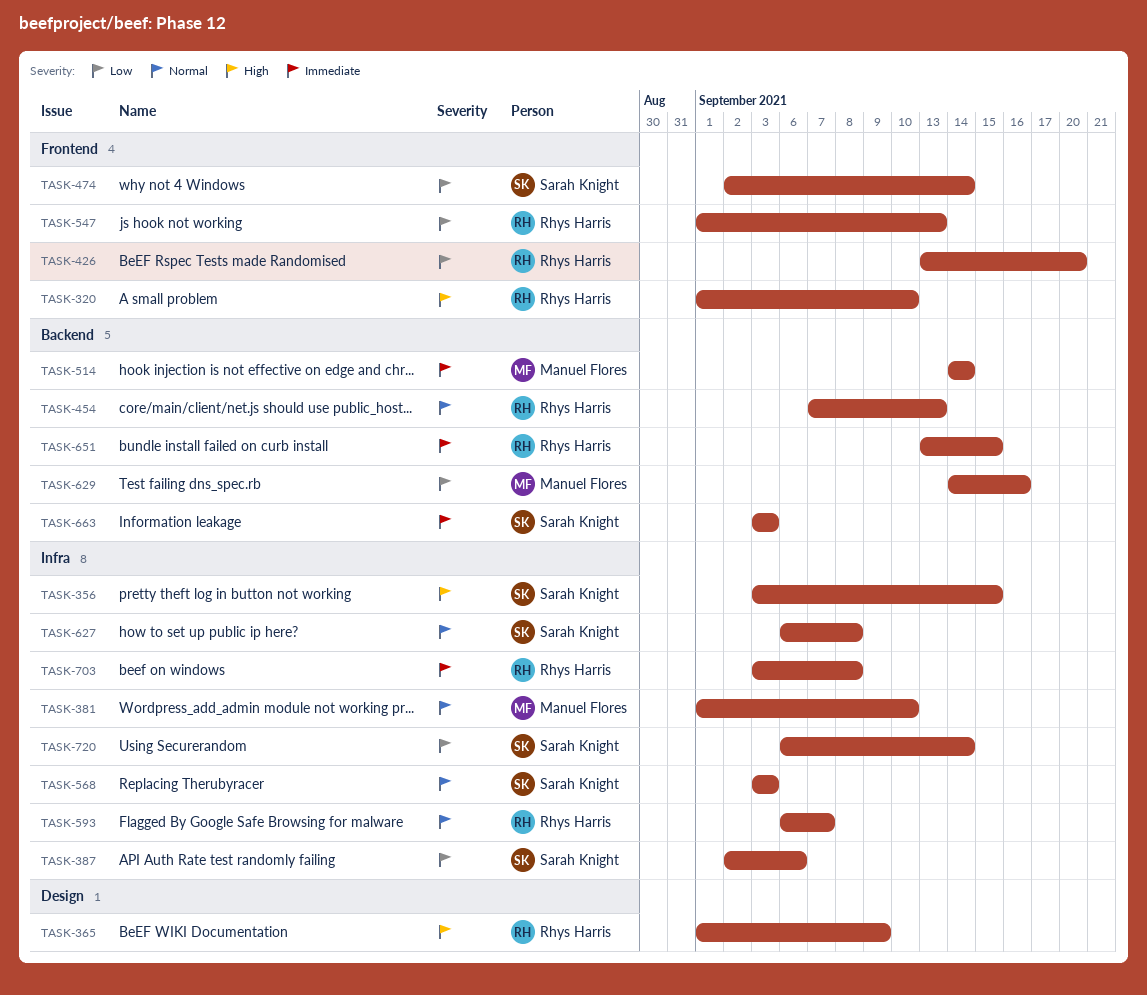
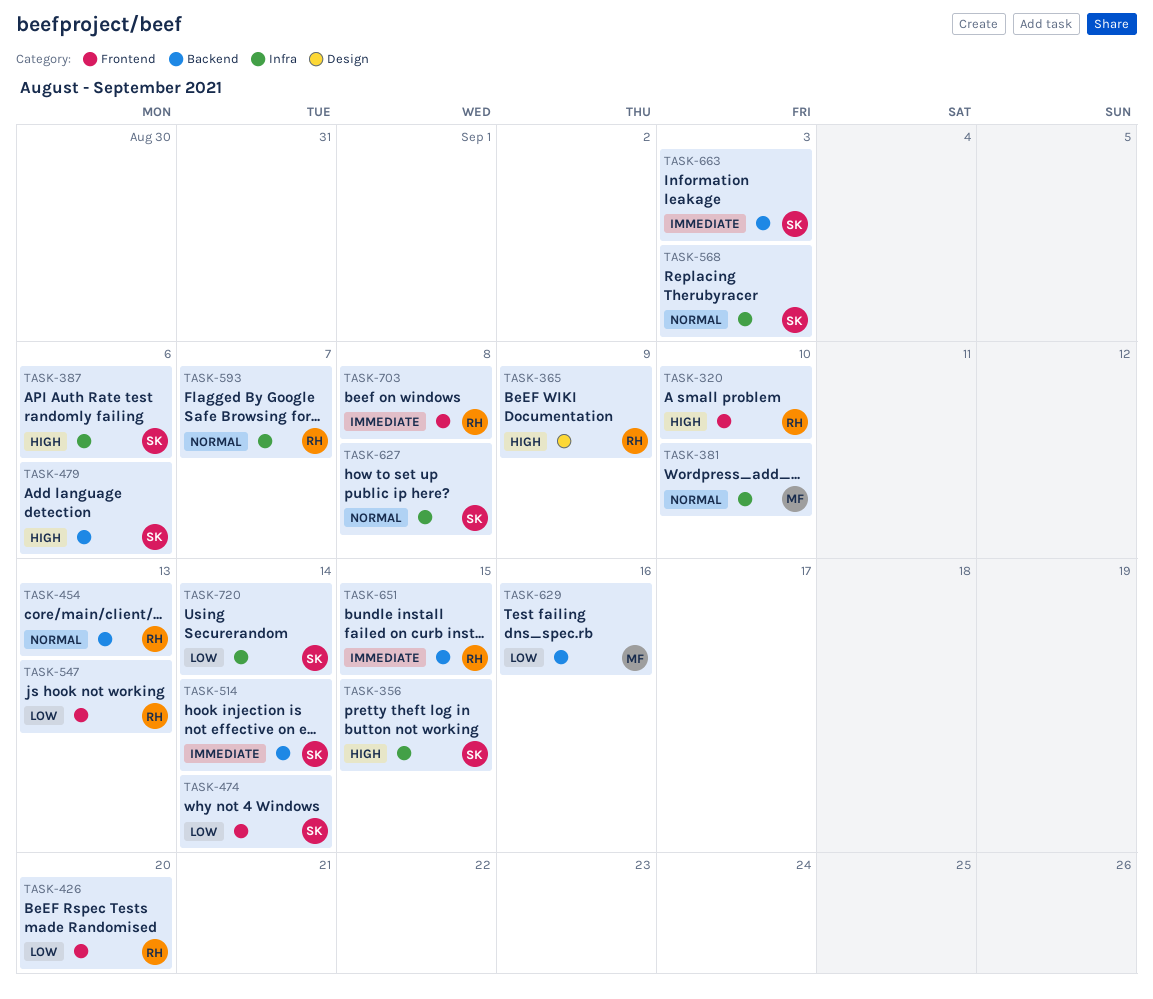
TASK-387, priority: Low -> High
TASK-479: none -> present
TASK-514, owner: Manuel Flores -> Sarah Knight
TASK-703, label: Infra -> Frontend

